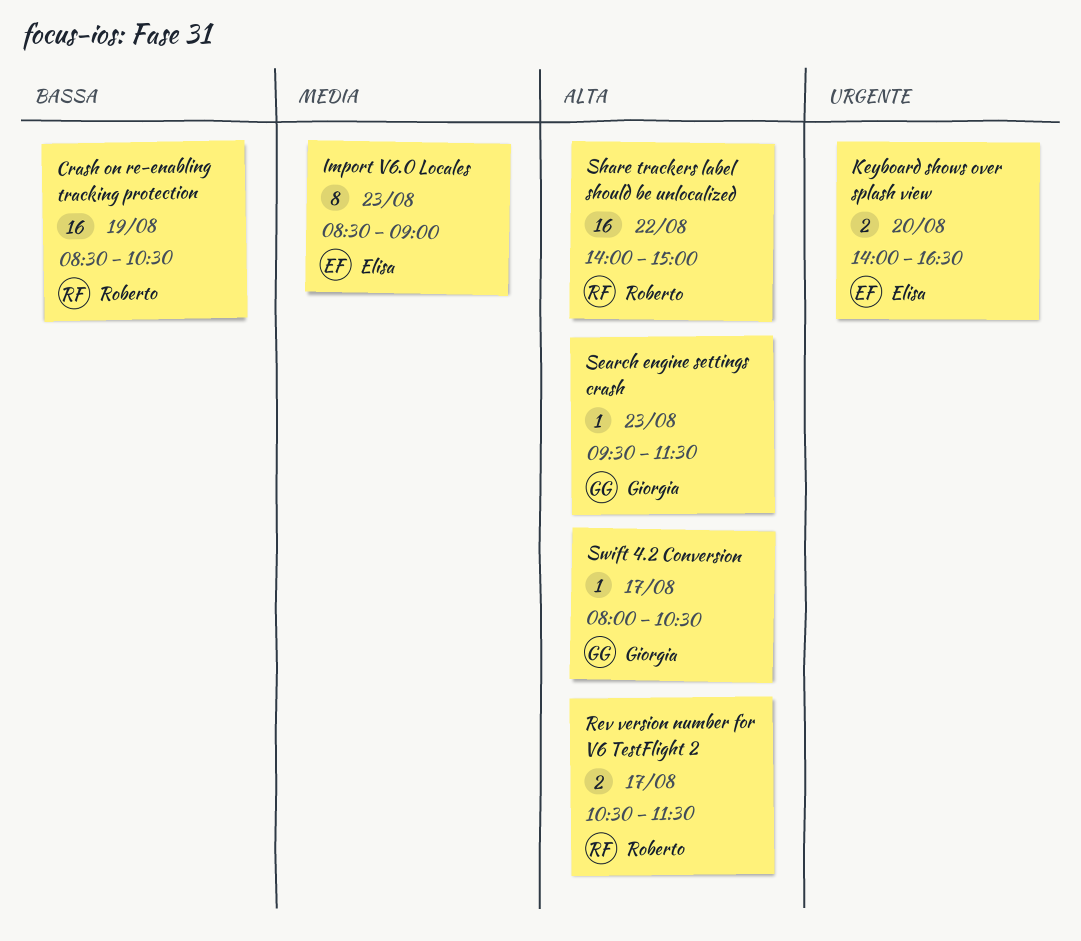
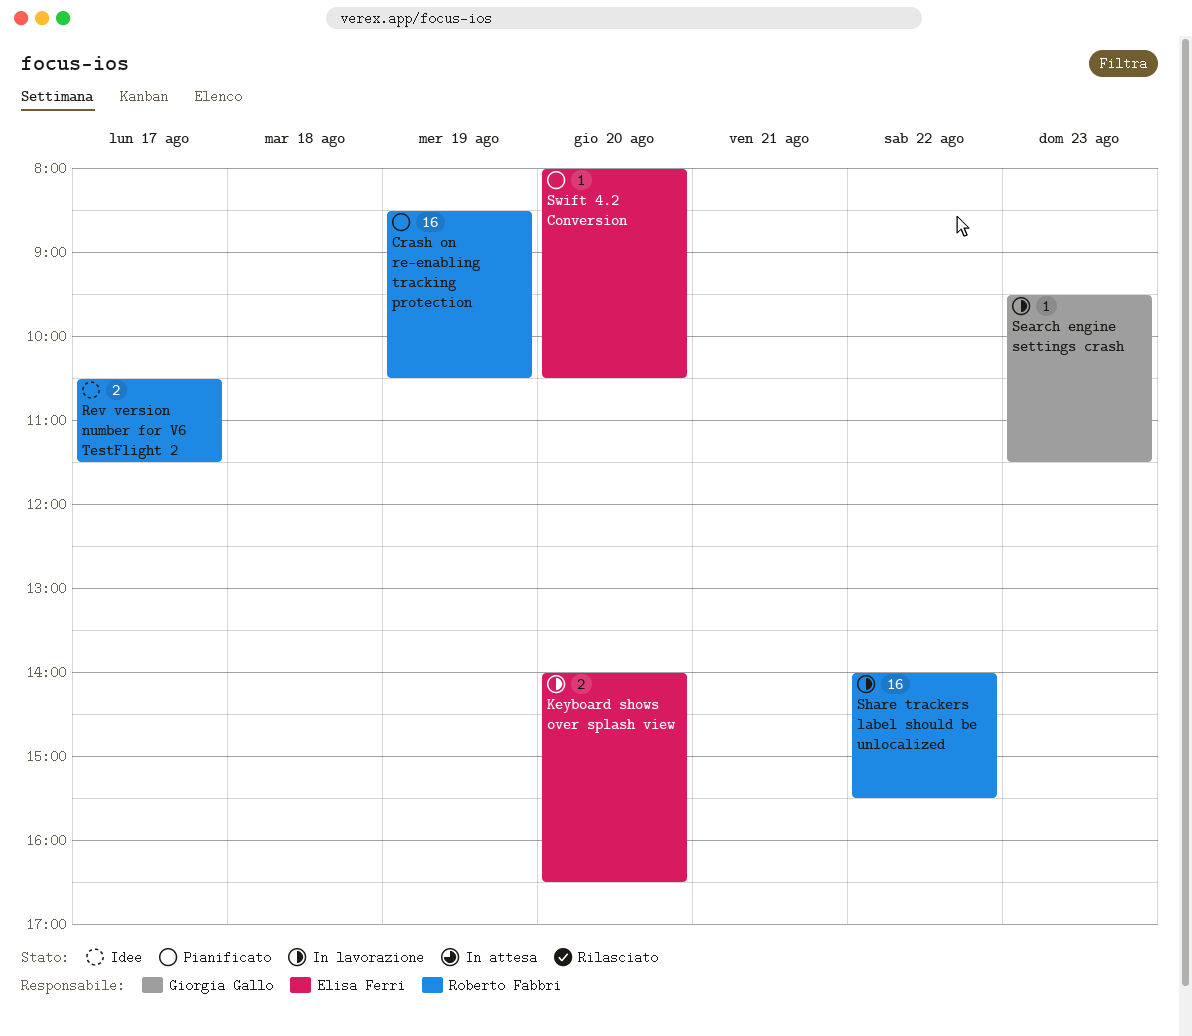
Import V6.0 Locales: present -> none
Share trackers label should be unlocalized, ends: 15:00 -> 15:30
Swift 4.2 Conversion, owner: Giorgia Gallo -> Elisa Ferri
Swift 4.2 Conversion, day: Aug 17 -> Aug 20

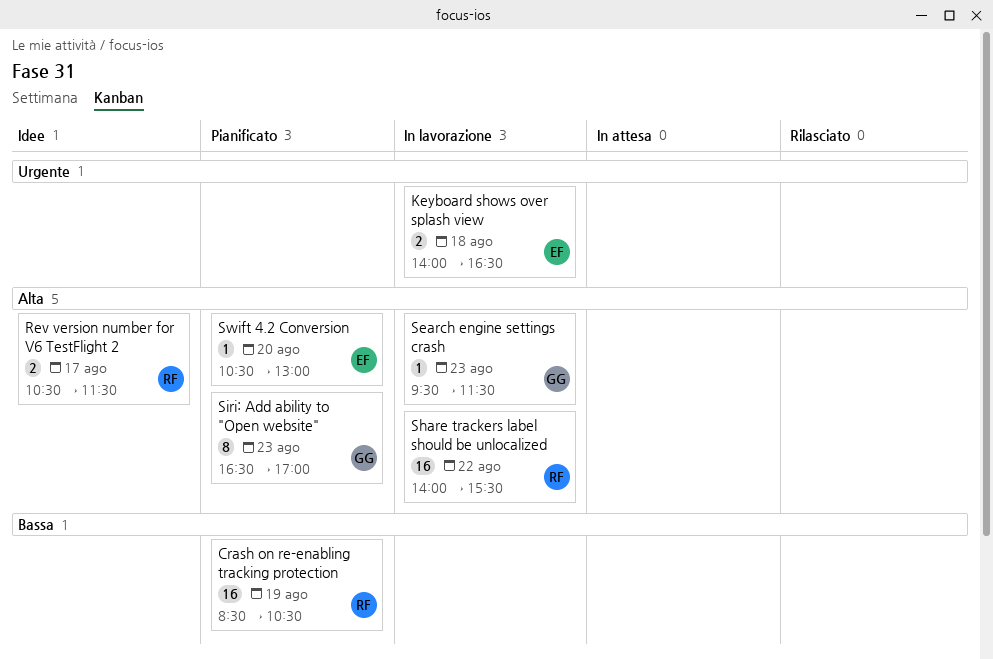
Keyboard shows over splash view, day: Aug 20 -> Aug 18
Siri: Add ability to "Open website": none -> present
Swift 4.2 Conversion, begins: 08:00 -> 10:30
Swift 4.2 Conversion, ends: 10:30 -> 13:00

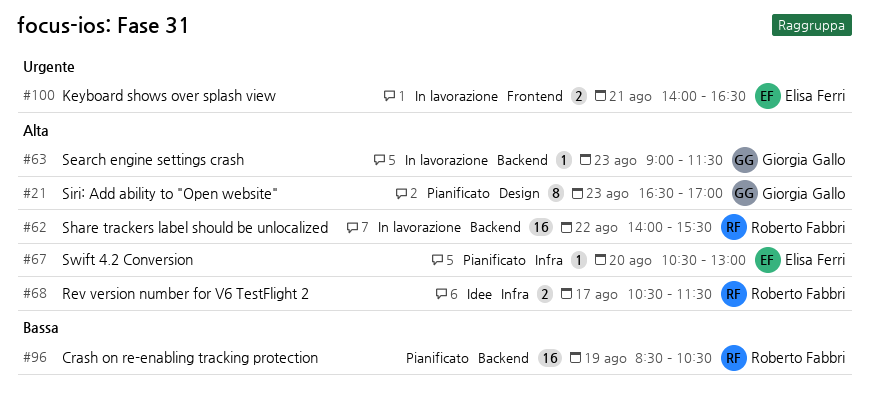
Keyboard shows over splash view, day: Aug 18 -> Aug 21
Search engine settings crash, begins: 09:30 -> 09:00

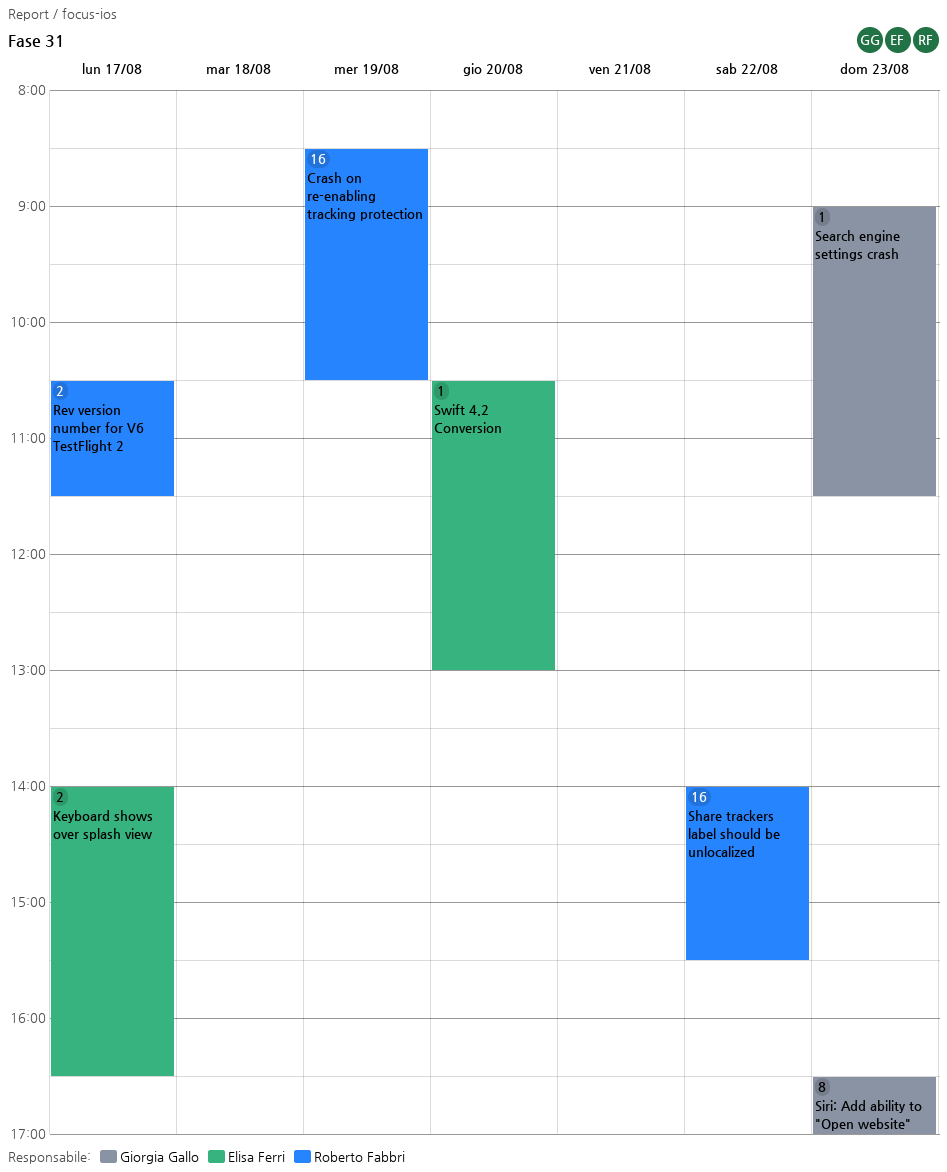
Keyboard shows over splash view, day: Aug 21 -> Aug 17

